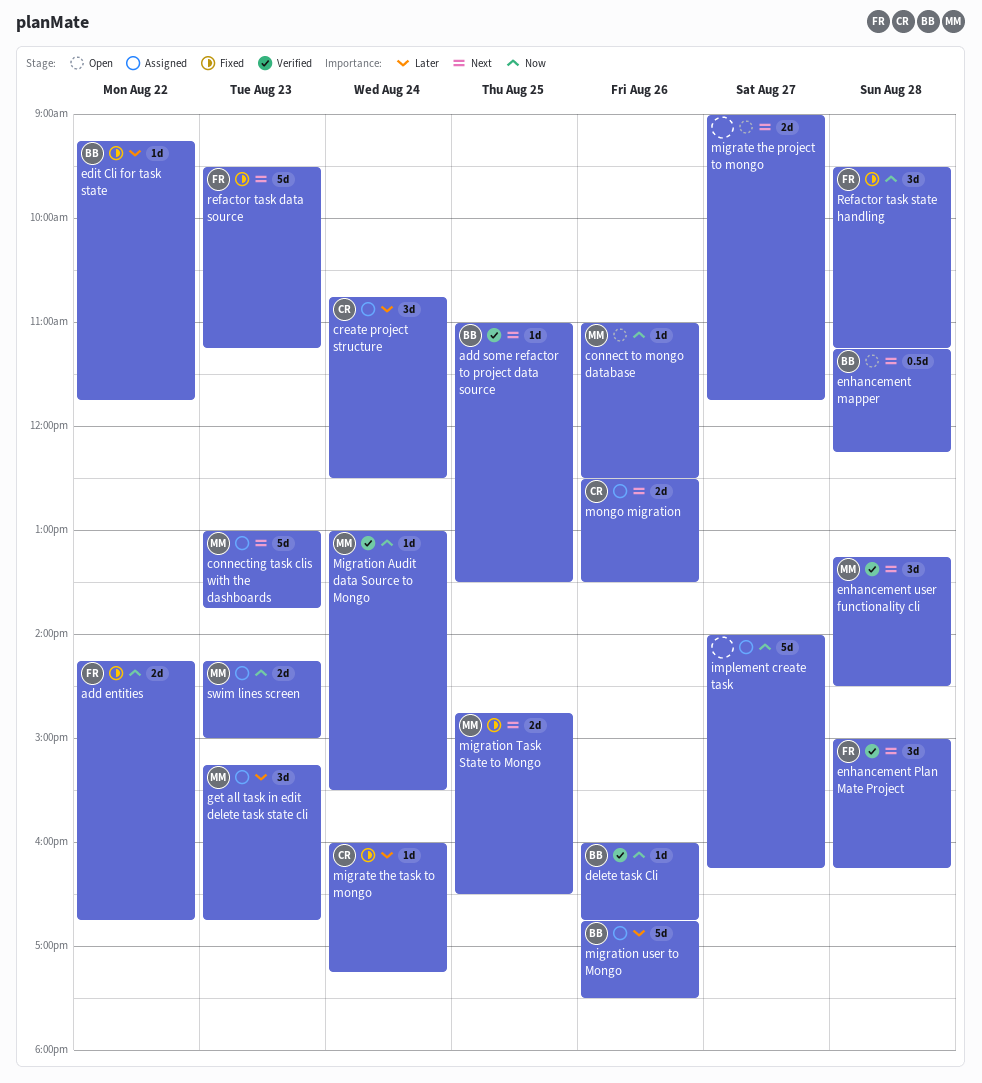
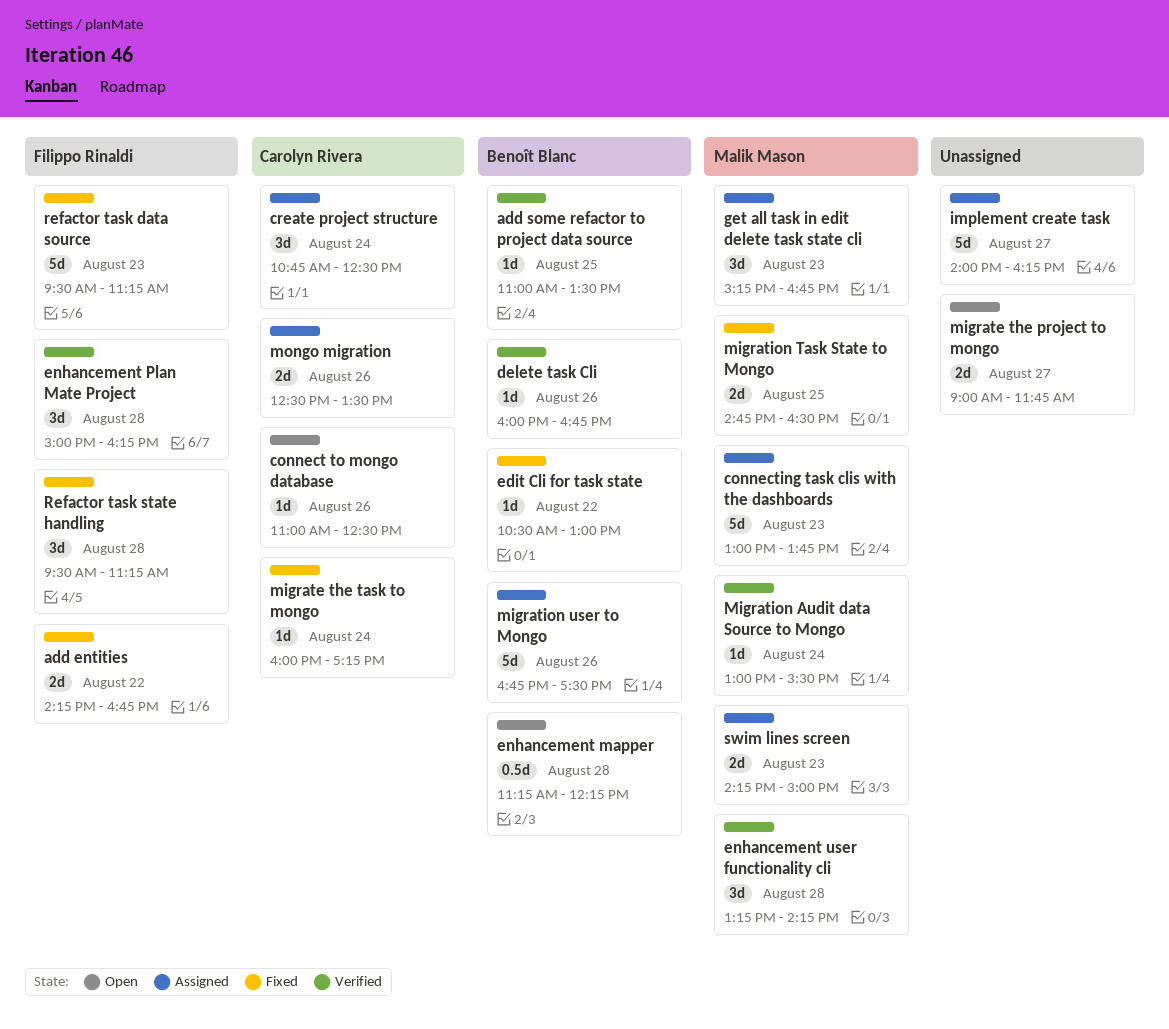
connect to mongo database, owner: Malik Mason -> Carolyn Rivera
edit Cli for task state, begins: 09:15 -> 10:30
edit Cli for task state, ends: 11:45 -> 13:00
enhancement user functionality cli, ends: 14:30 -> 14:15

